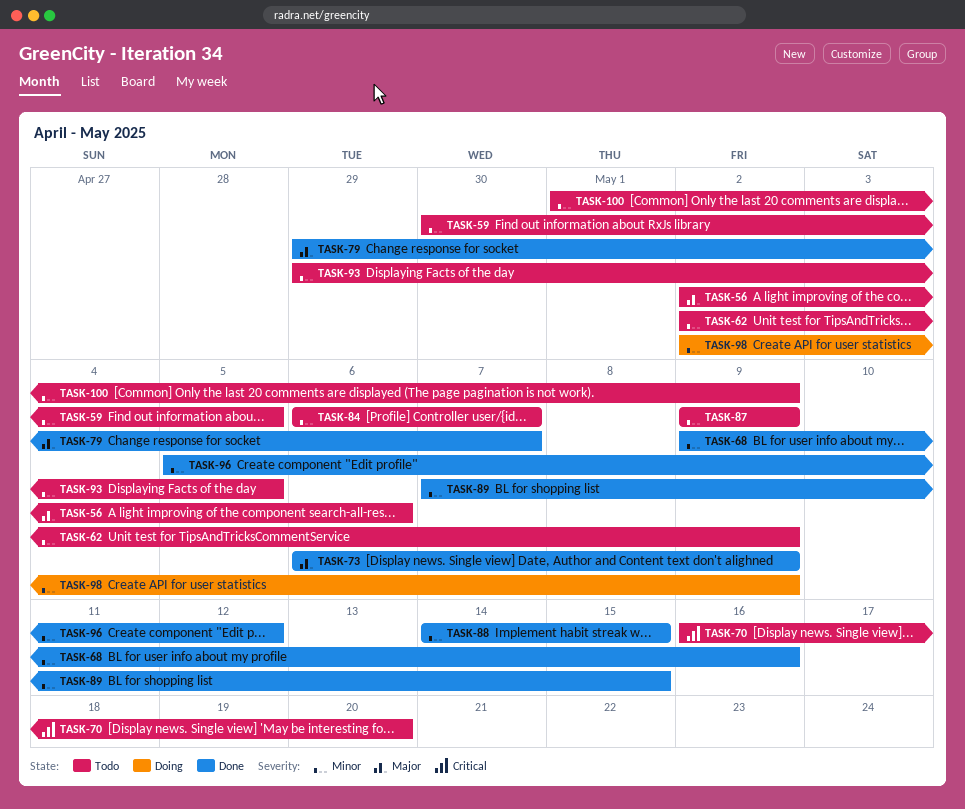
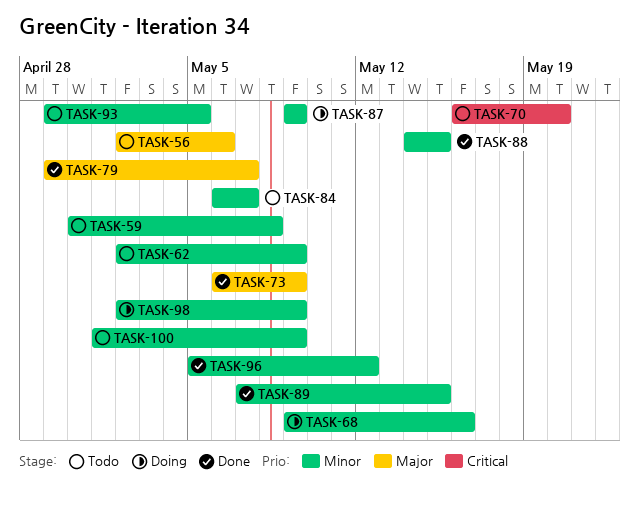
TASK-59, due: May 5 -> May 8
TASK-68, status: Done -> Doing
TASK-87, status: Todo -> Doing

